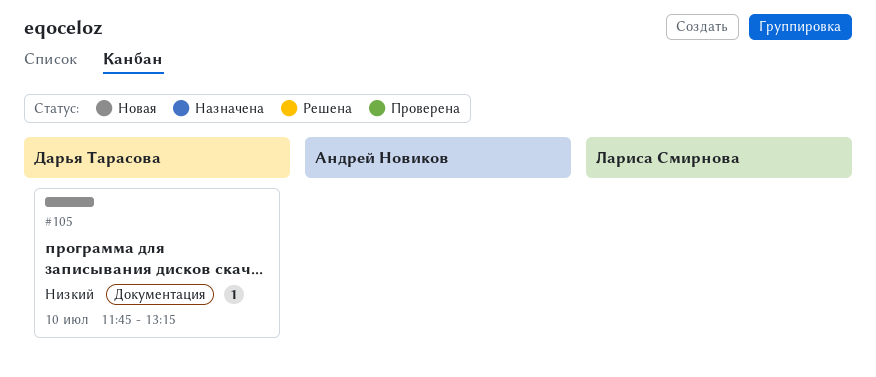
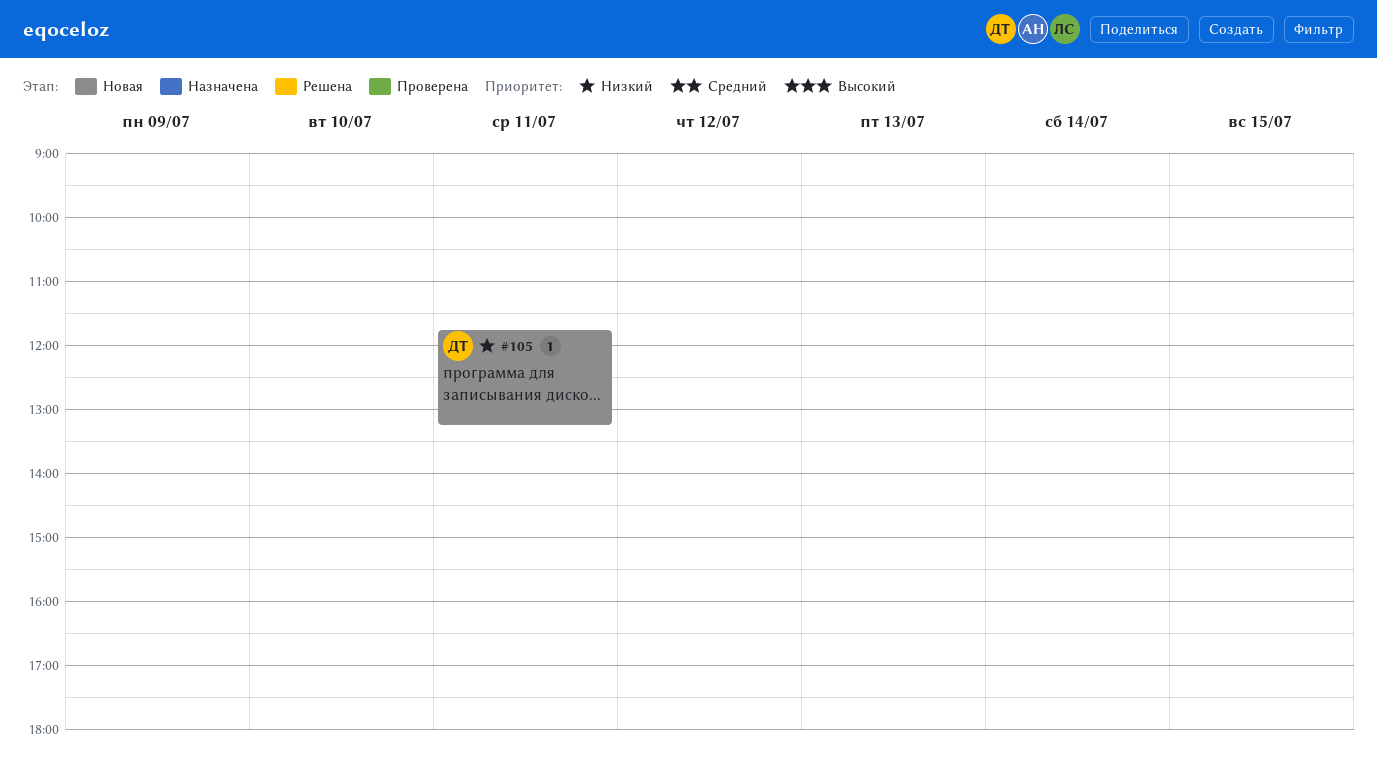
#105, day: Jul 10 -> Jul 11

